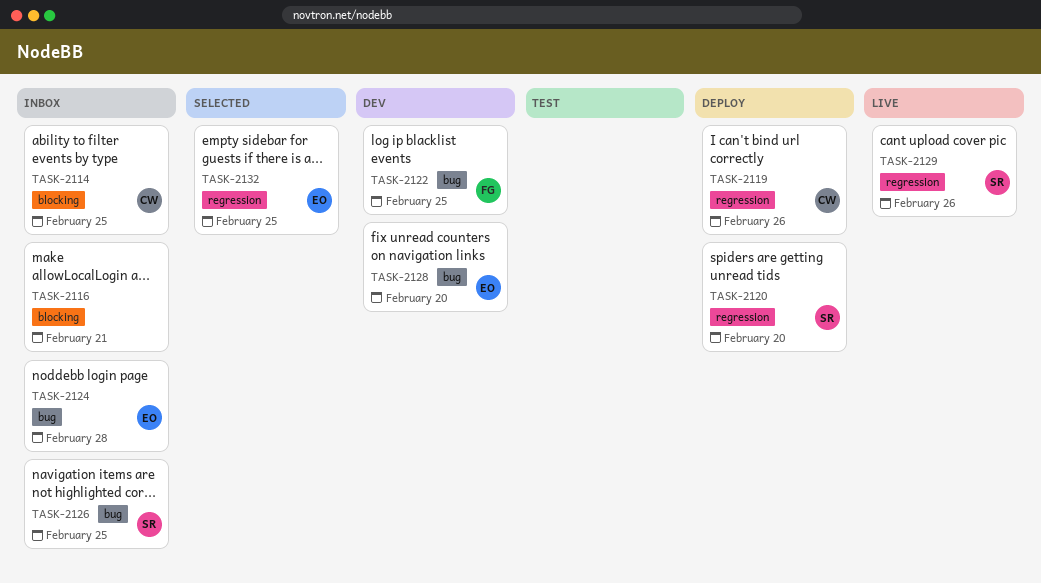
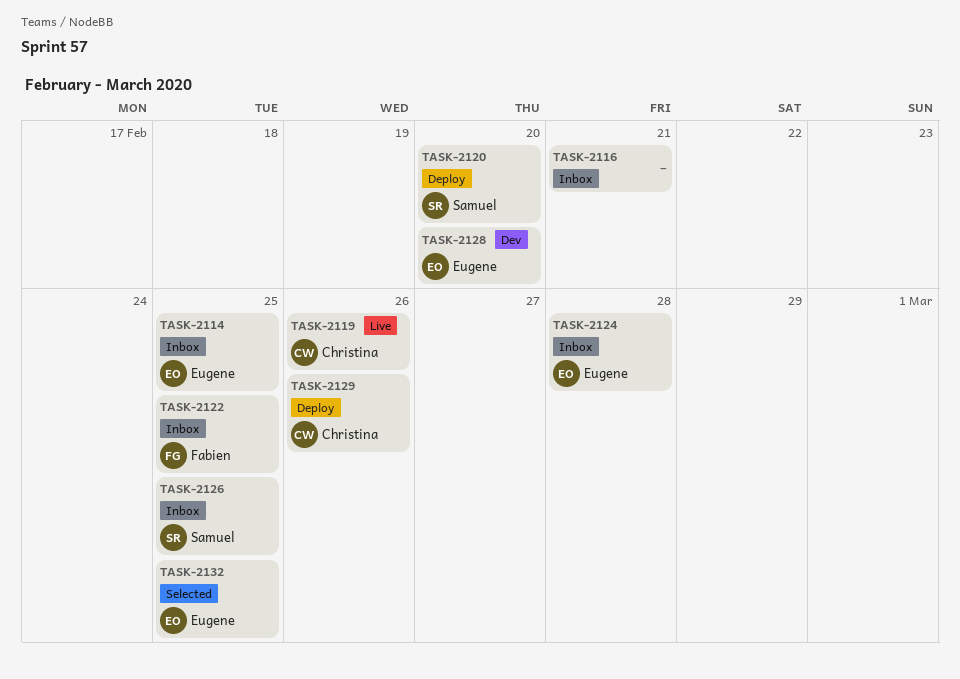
TASK-2114, owner: Christina -> Eugene
TASK-2119, status: Deploy -> Live
TASK-2122, status: Dev -> Inbox
TASK-2129, status: Live -> Deploy
TASK-2129, owner: Samuel -> Christina

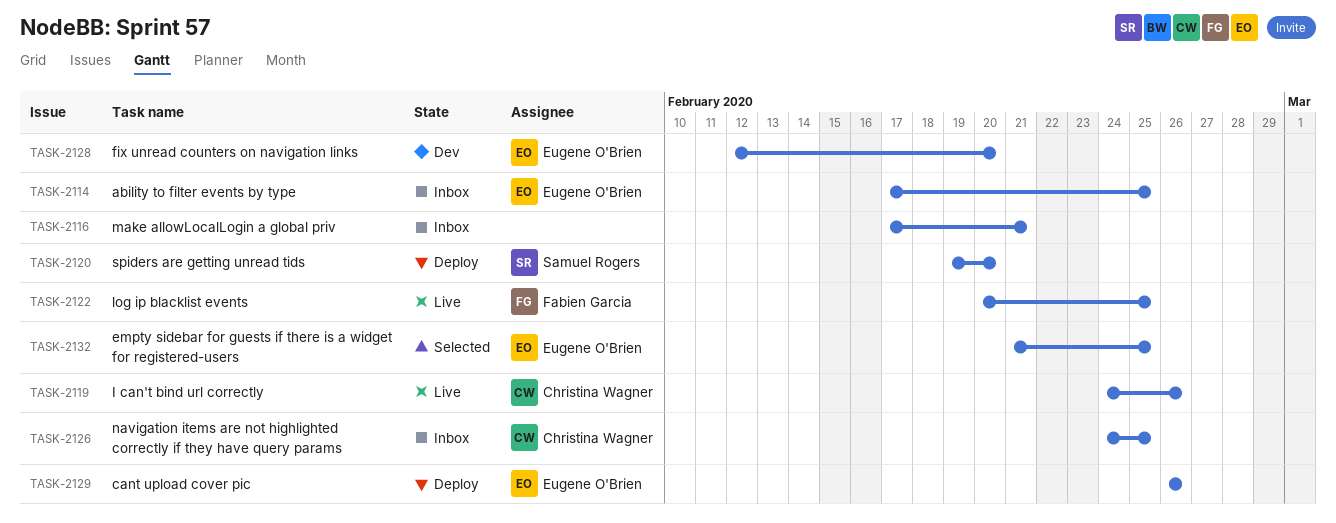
TASK-2122, status: Inbox -> Live
TASK-2124: present -> none
TASK-2126, owner: Samuel Rogers -> Christina Wagner
TASK-2129, owner: Christina Wagner -> Eugene O'Brien

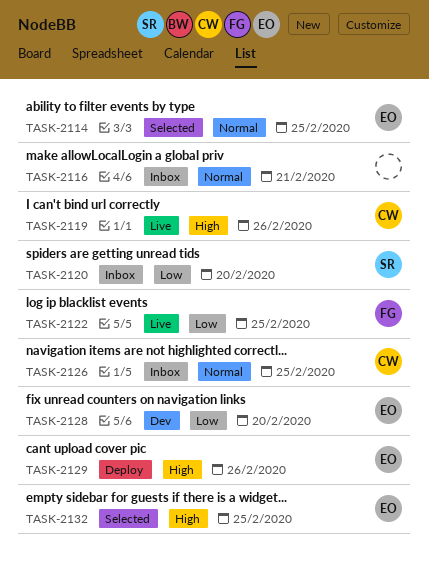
TASK-2114, status: Inbox -> Selected
TASK-2120, status: Deploy -> Inbox

